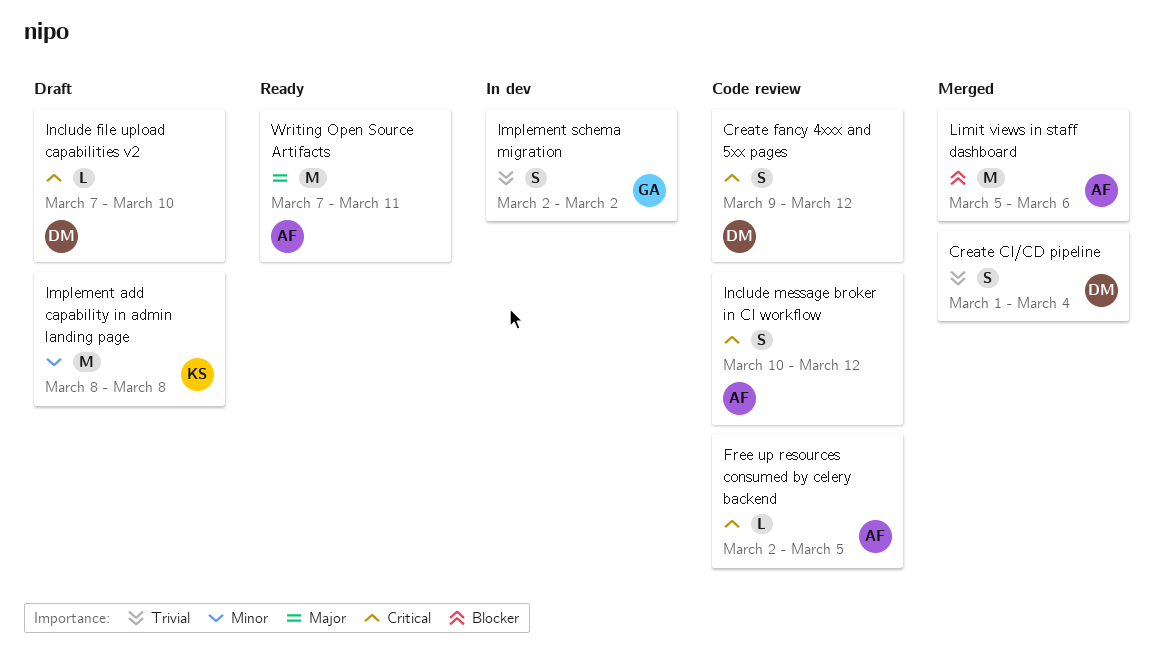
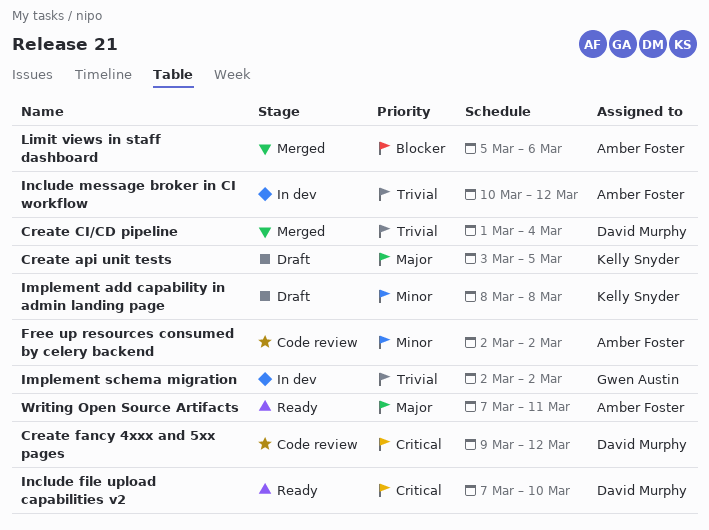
Create api unit tests: none -> present
Free up resources consumed by celery backend, priority: Critical -> Minor
Free up resources consumed by celery backend, due: Mar 5 -> Mar 2
Include file upload capabilities v2, status: Draft -> Ready
Include message broker in CI workflow, status: Code review -> In dev
Include message broker in CI workflow, priority: Critical -> Trivial

